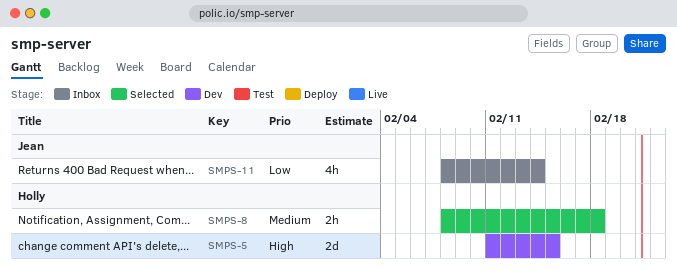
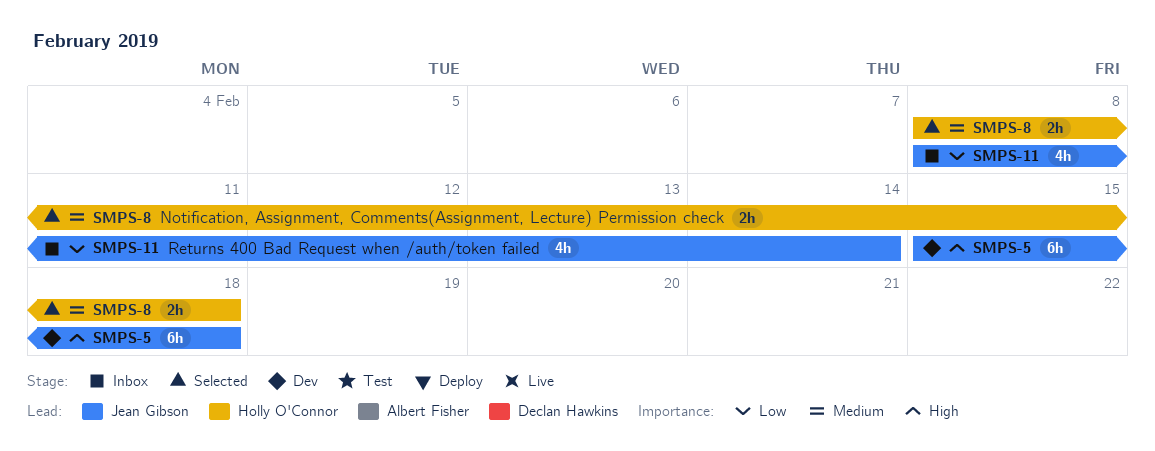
SMPS-5, owner: Holly O'Connor -> Jean Gibson
SMPS-5, estimate: 2d -> 6h
SMPS-5, start: Feb 11 -> Feb 15
SMPS-5, due: Feb 15 -> Feb 18

